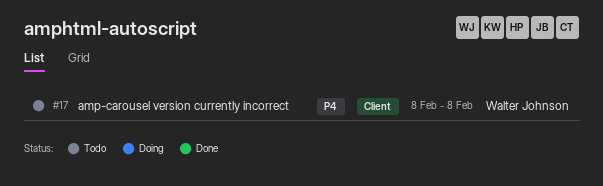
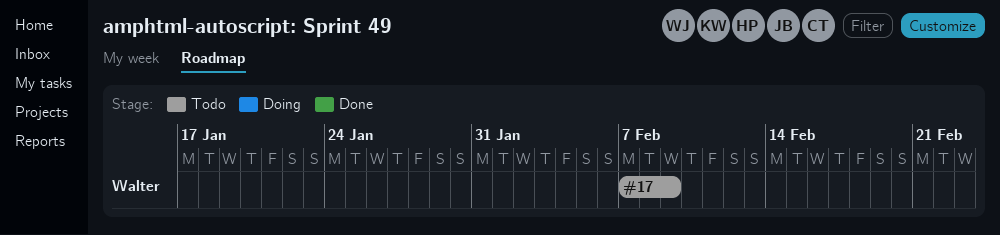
#17, start: Feb 8 -> Feb 7
#17, due: Feb 8 -> Feb 9

